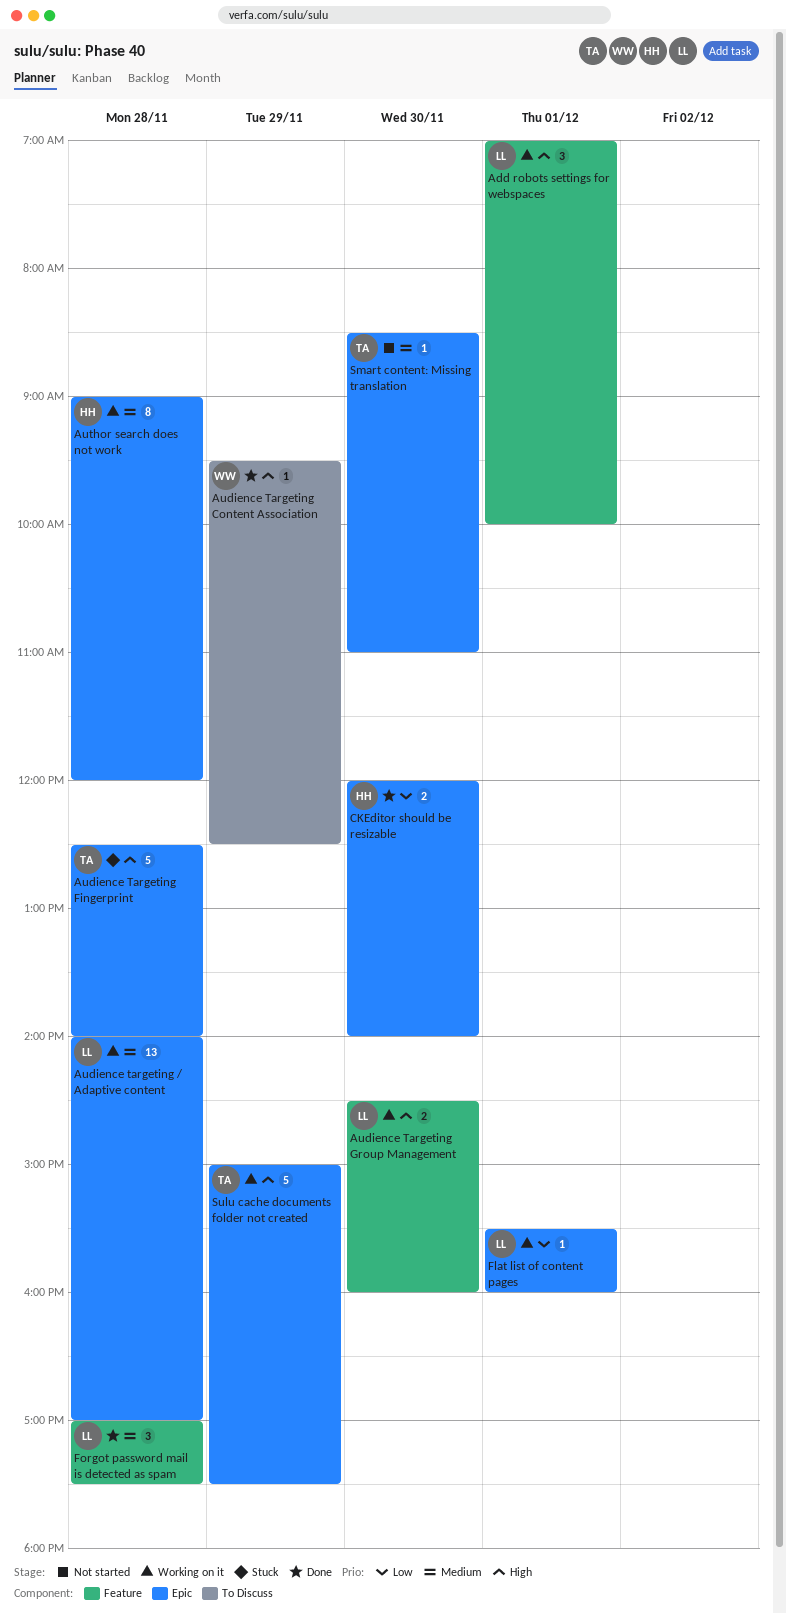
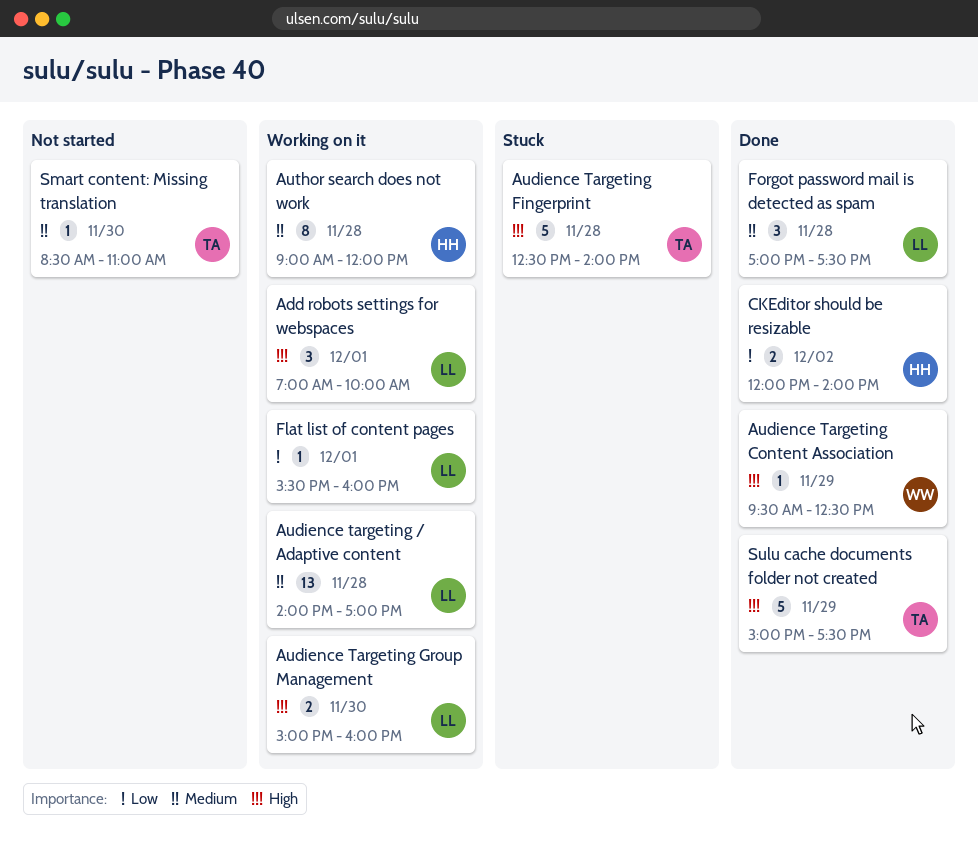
Audience Targeting Group Management, begins: 14:30 -> 15:00
CKEditor should be resizable, day: Nov 30 -> Dec 2
Sulu cache documents folder not created, status: Working on it -> Done

